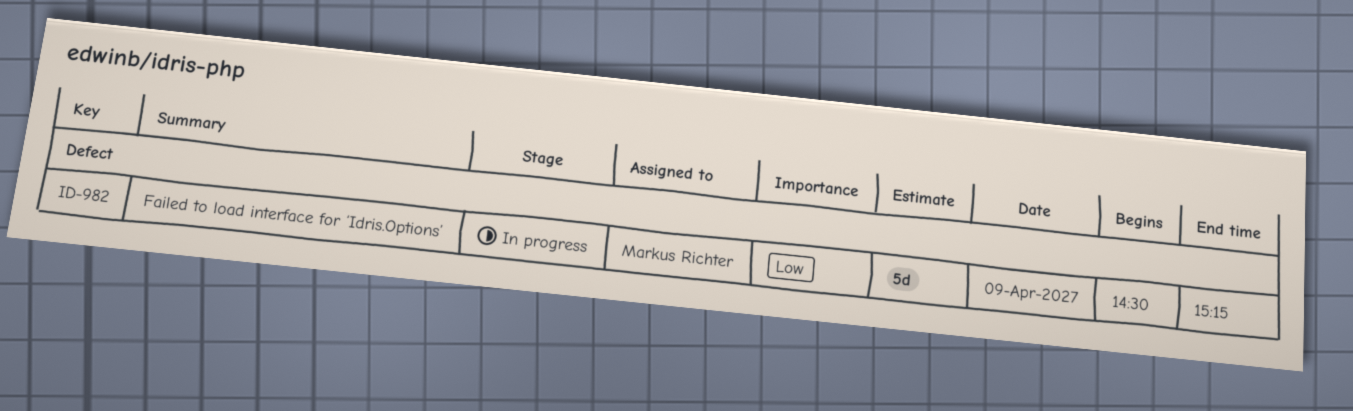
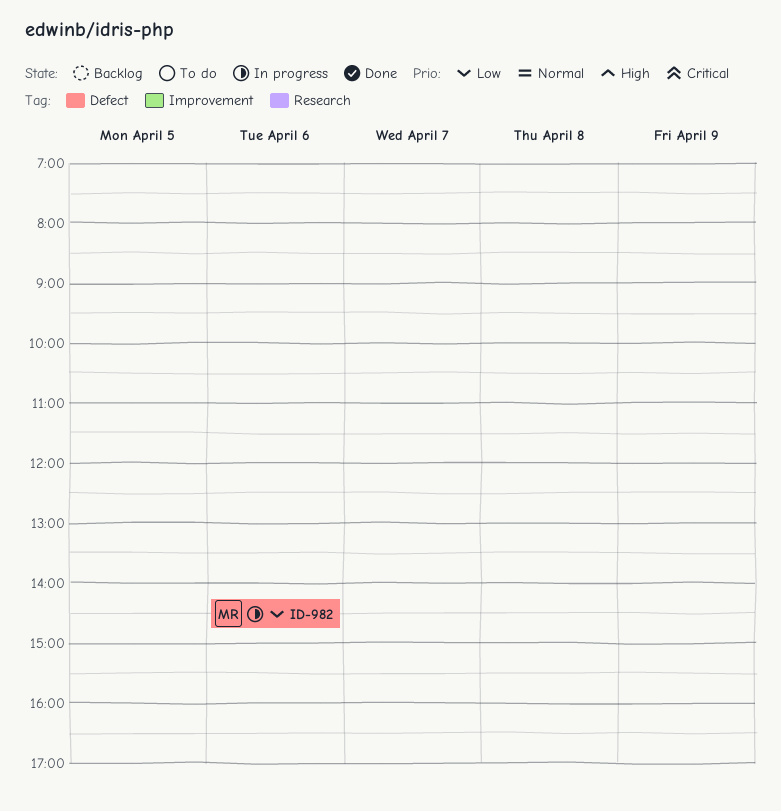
ID-982, day: Apr 9 -> Apr 6
ID-982, begins: 14:30 -> 14:15
ID-982, ends: 15:15 -> 14:45

